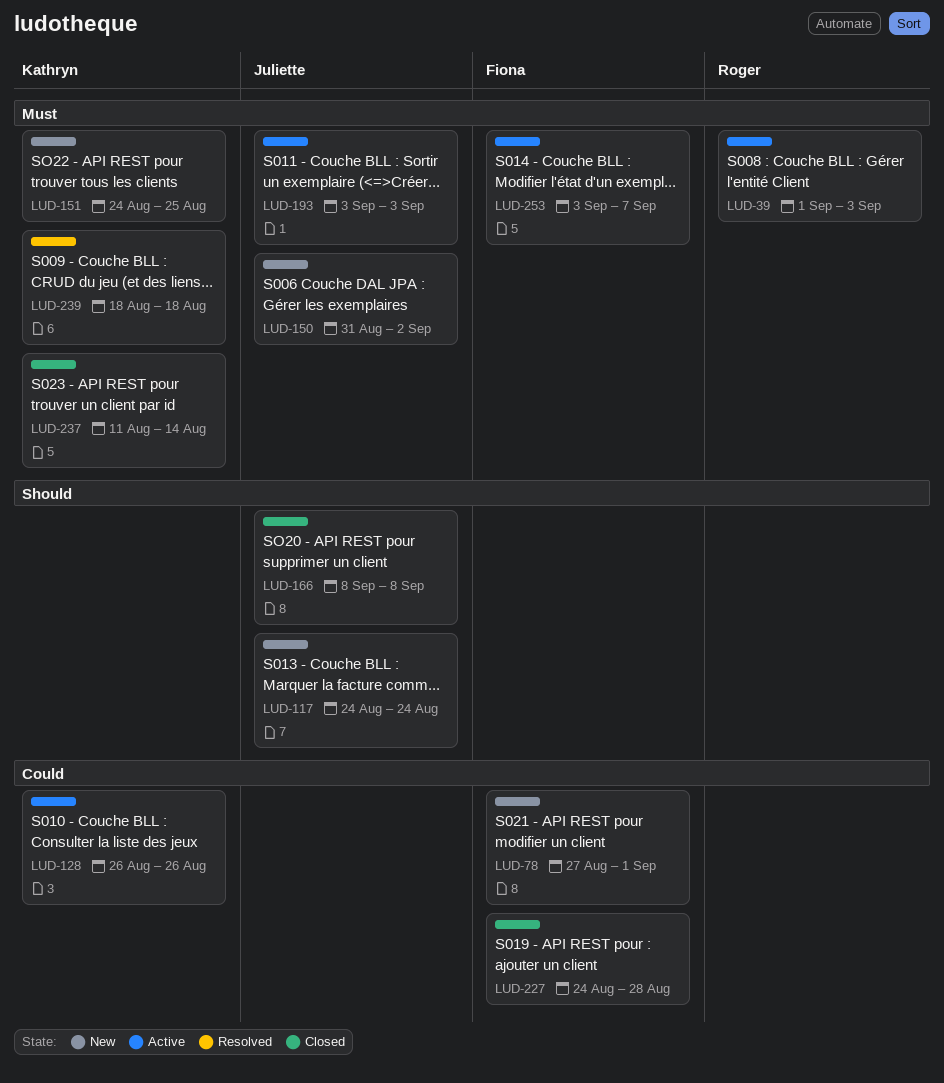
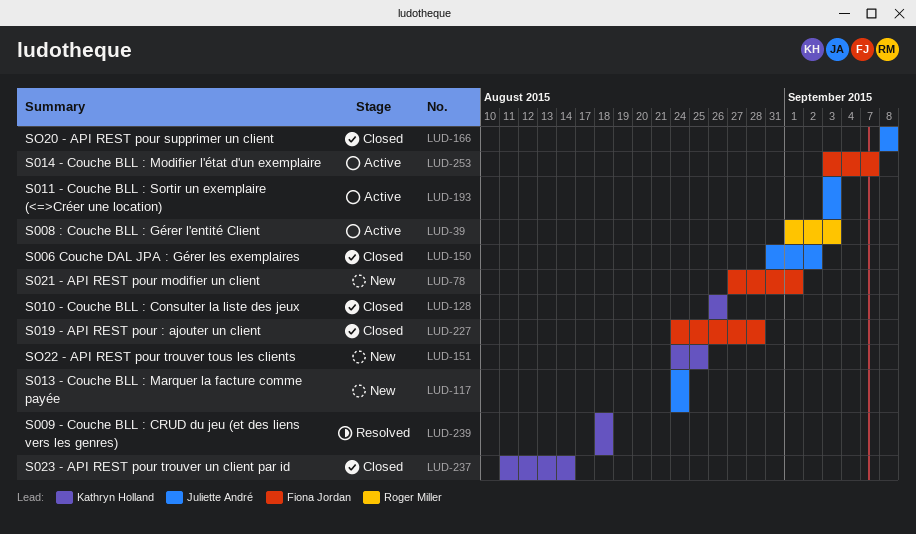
LUD-128, status: Active -> Closed
LUD-150, status: New -> Closed

